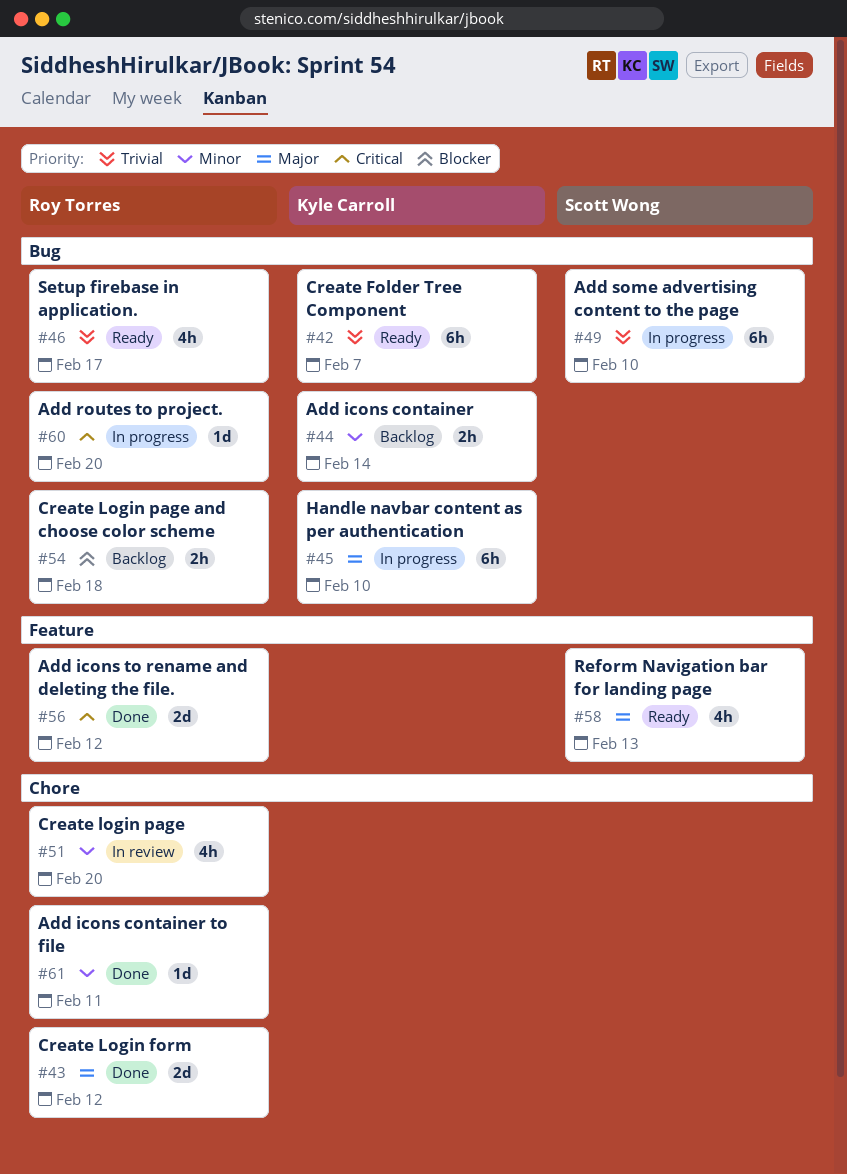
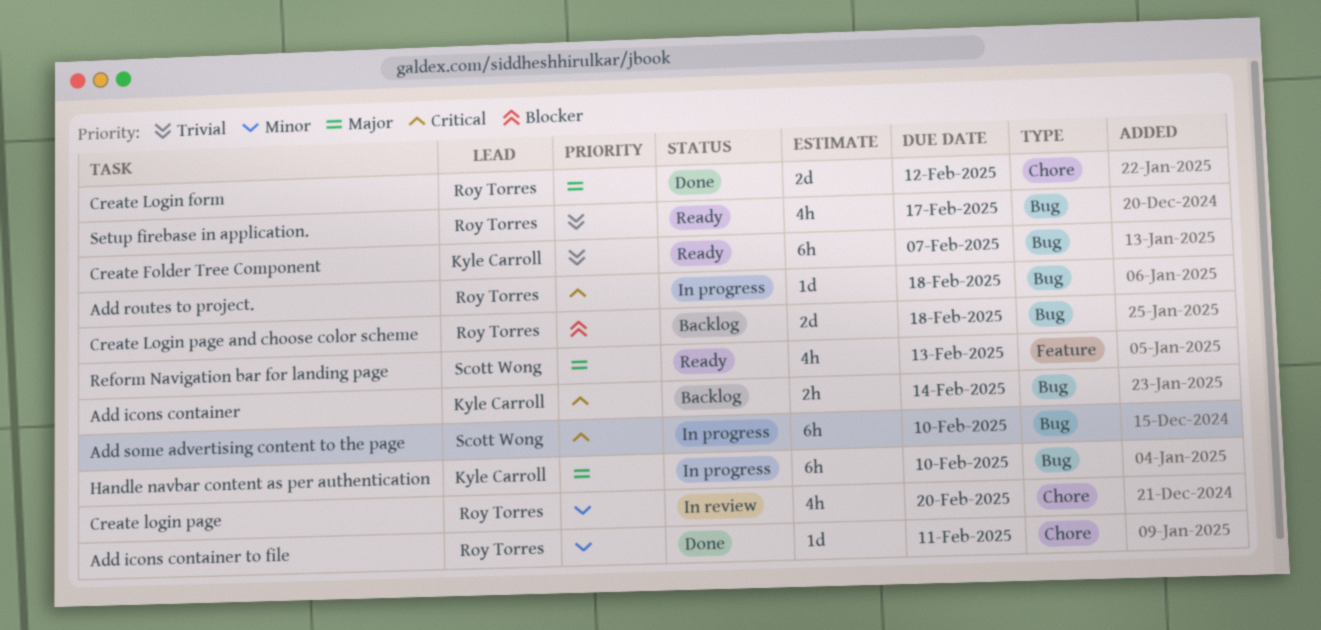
Add icons container, priority: Minor -> Critical
Add icons to rename and deleting the file.: present -> none
Add routes to project., due: Feb 20 -> Feb 18
Add some advertising content to the page, priority: Trivial -> Critical
Create Login page and choose color scheme, estimate: 2h -> 2d

